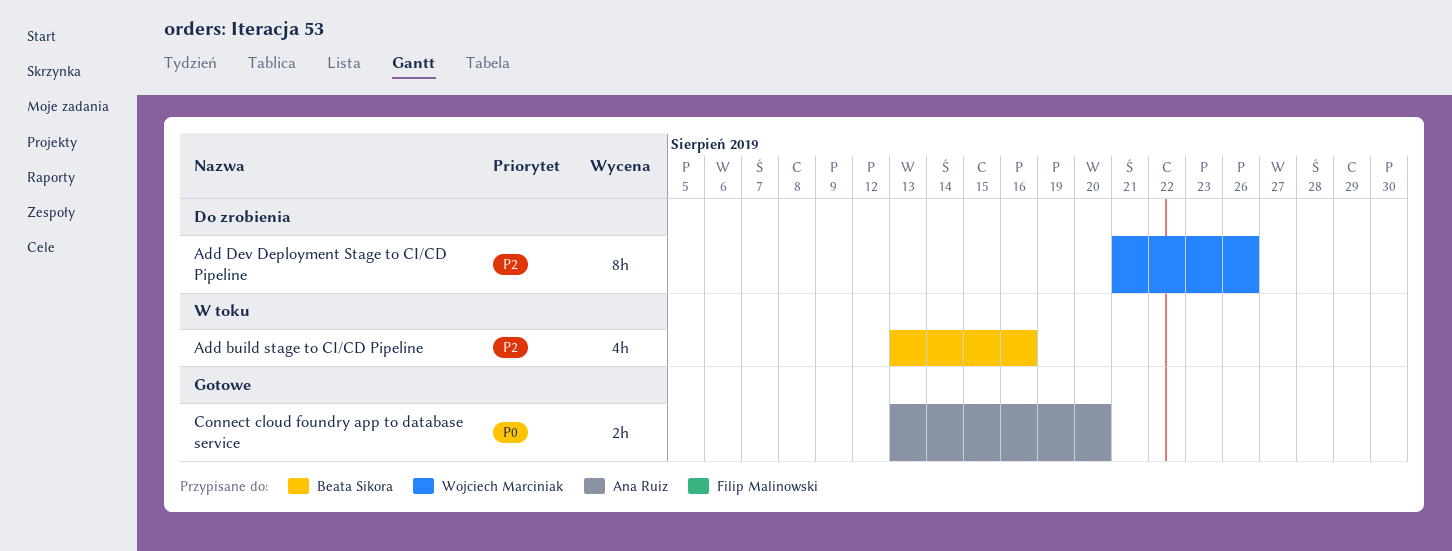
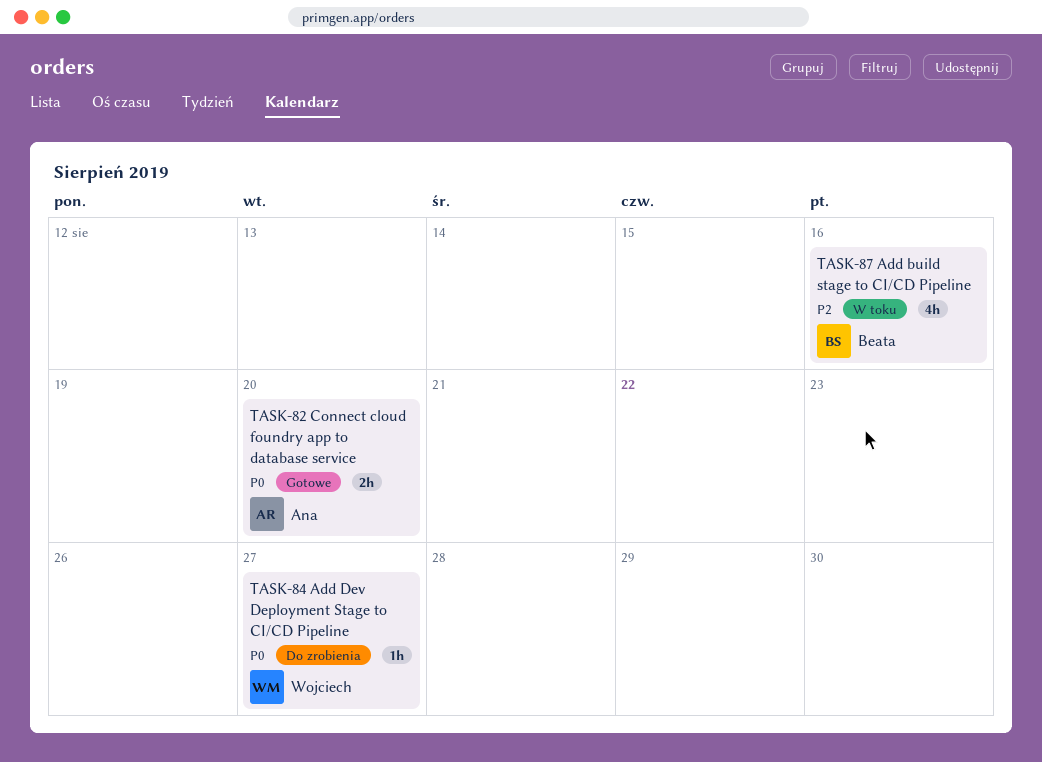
Add Dev Deployment Stage to CI/CD Pipeline, priority: P2 -> P0
Add Dev Deployment Stage to CI/CD Pipeline, estimate: 8h -> 1h
Add Dev Deployment Stage to CI/CD Pipeline, due: Aug 26 -> Aug 27

